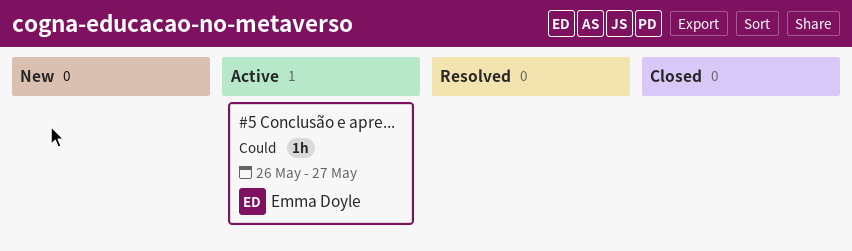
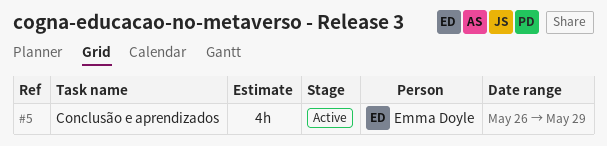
#5, estimate: 1h -> 4h
#5, due: May 27 -> May 29

